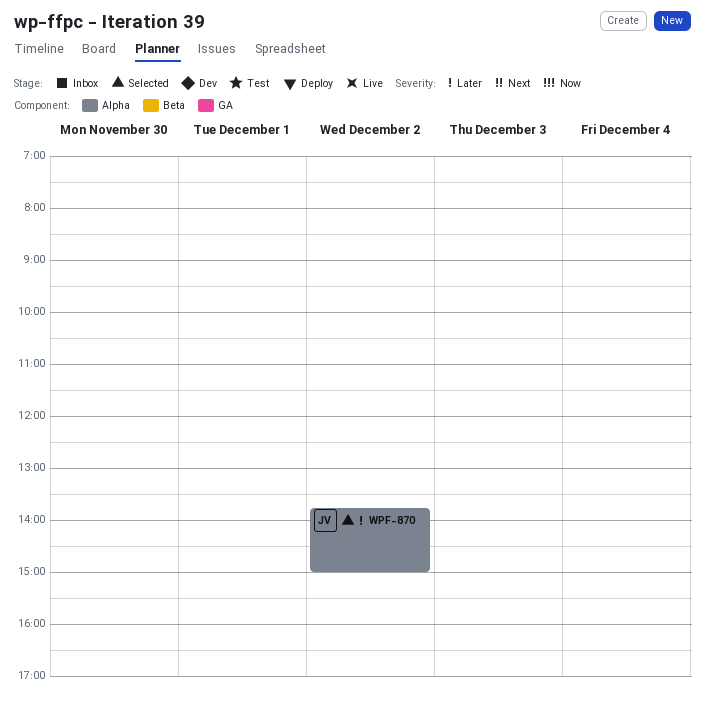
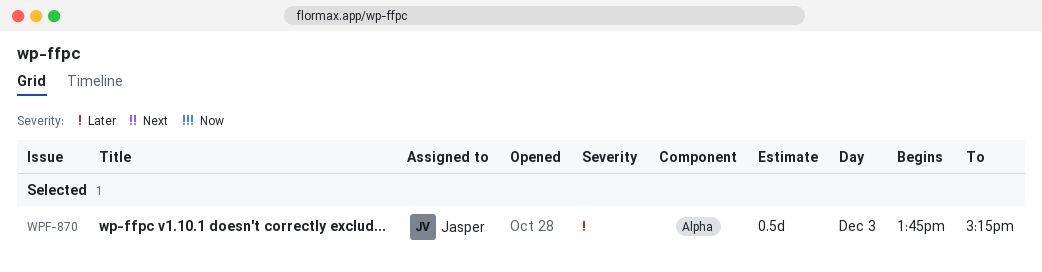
WPF-870, day: Dec 2 -> Dec 3
WPF-870, ends: 15:00 -> 15:15

